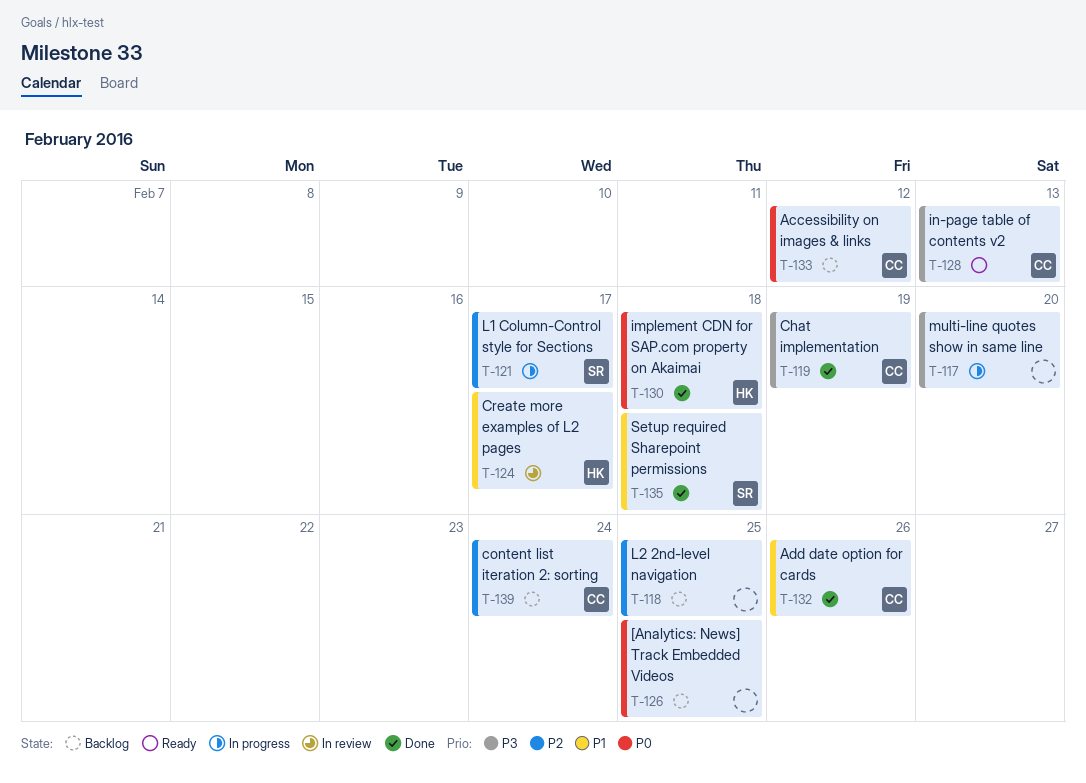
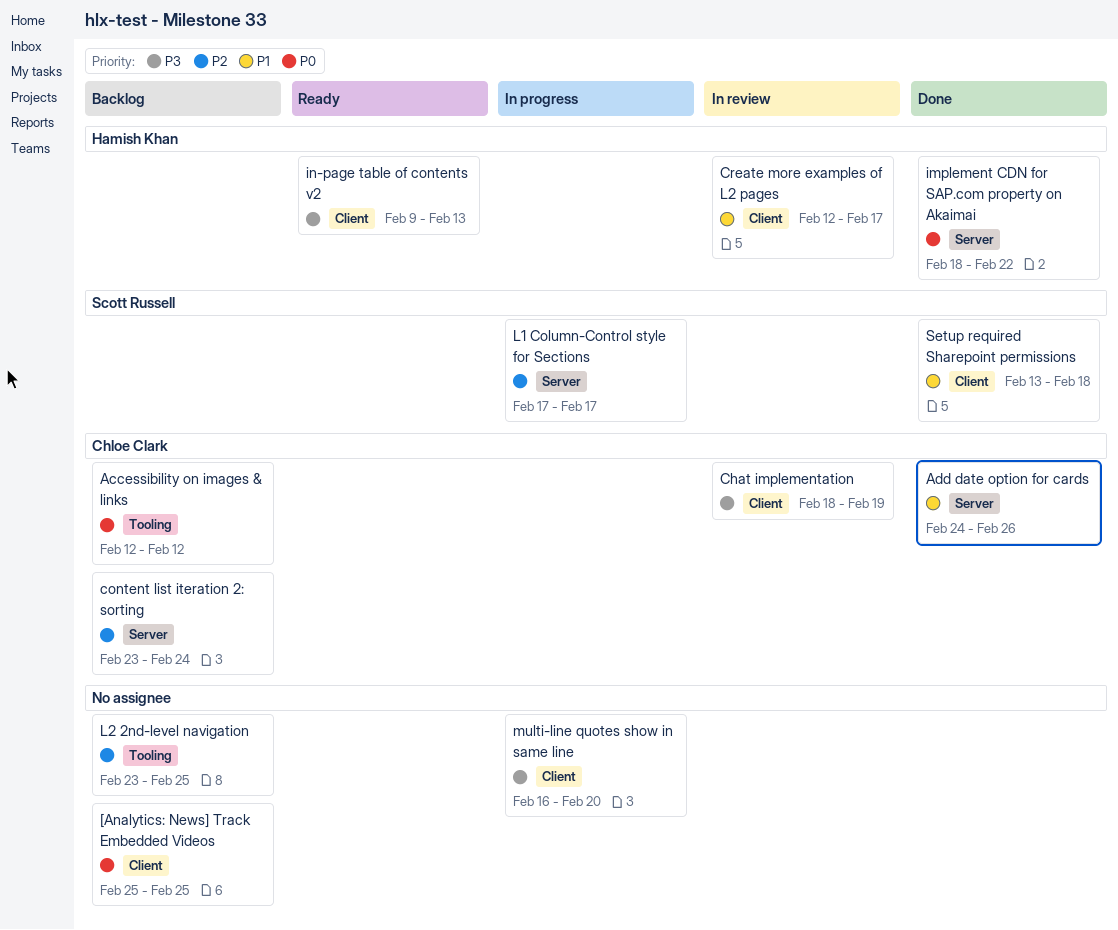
Chat implementation, status: Done -> In review
implement CDN for SAP.com property on Akaimai, due: Feb 18 -> Feb 22
in-page table of contents v2, owner: Chloe Clark -> Hamish Khan

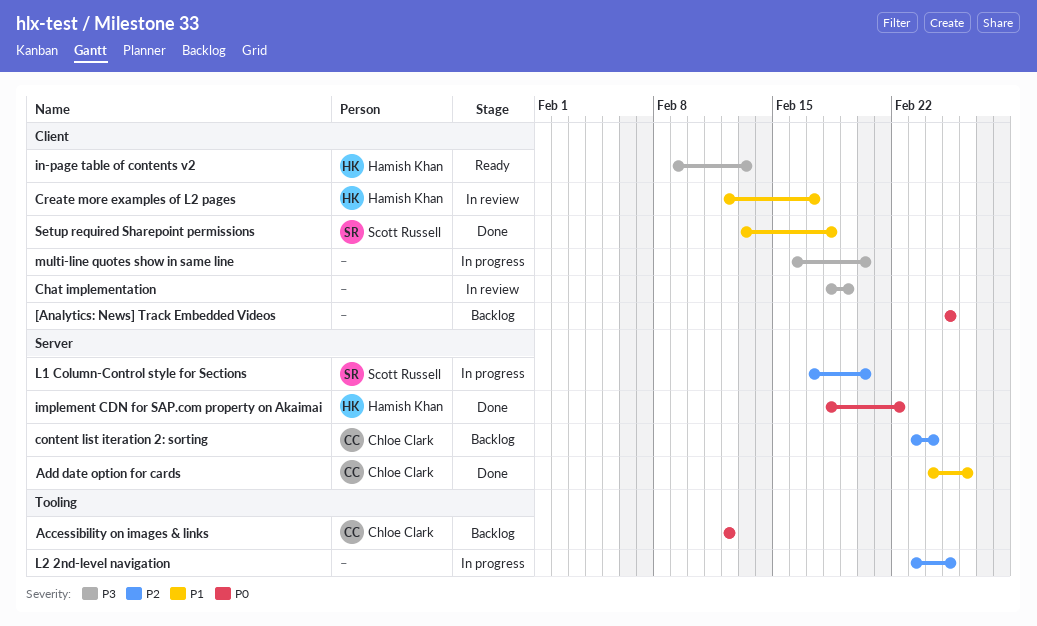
Chat implementation, owner: Chloe Clark -> none
L1 Column-Control style for Sections, due: Feb 17 -> Feb 20
L2 2nd-level navigation, status: Backlog -> In progress

